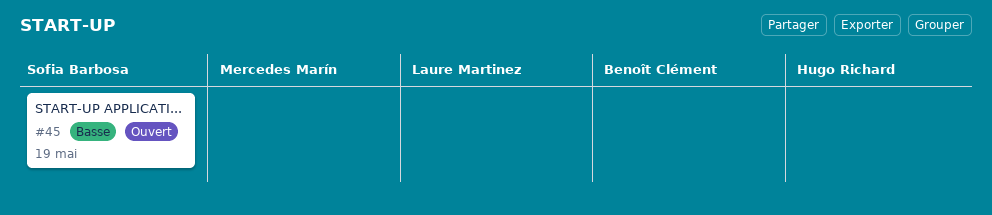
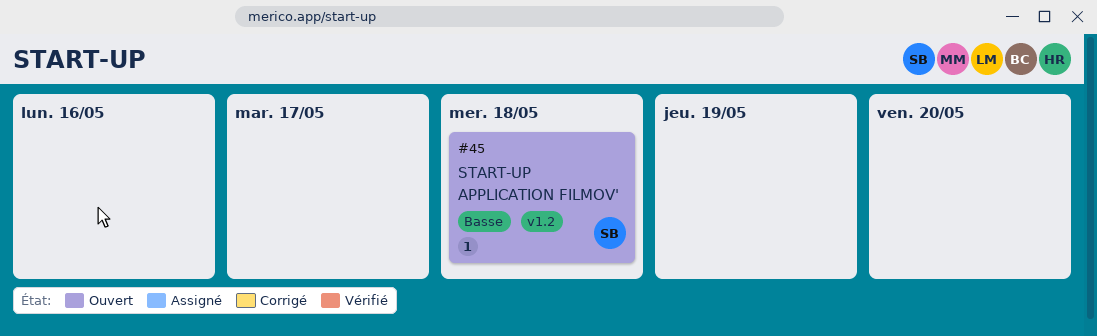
#45, due: May 19 -> May 18

